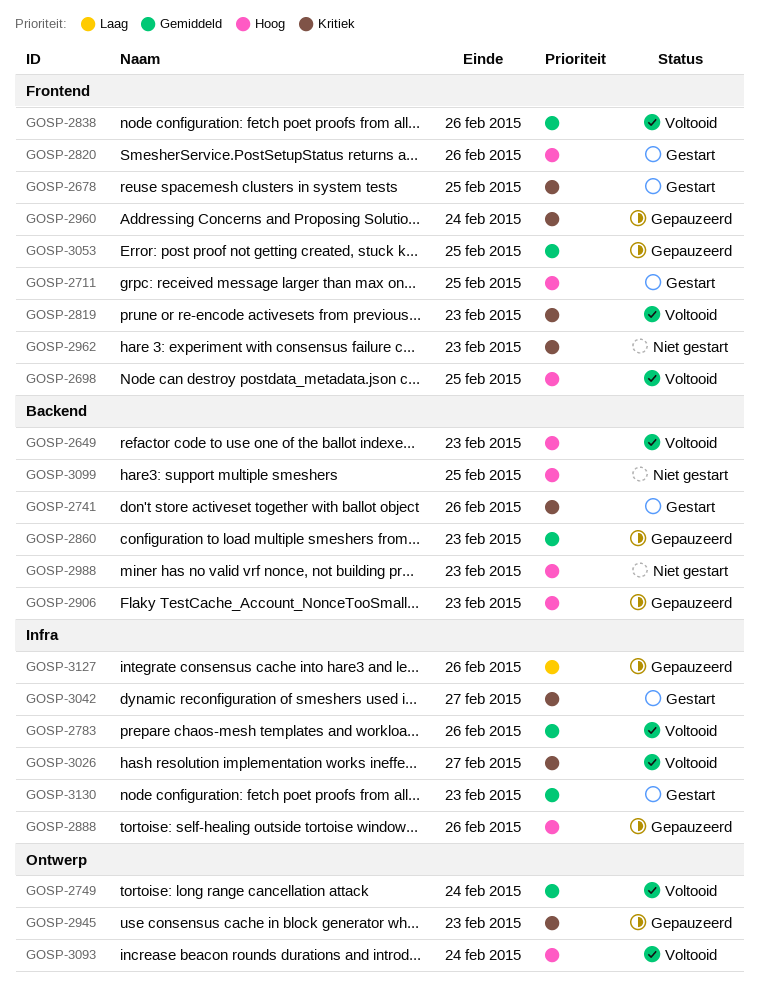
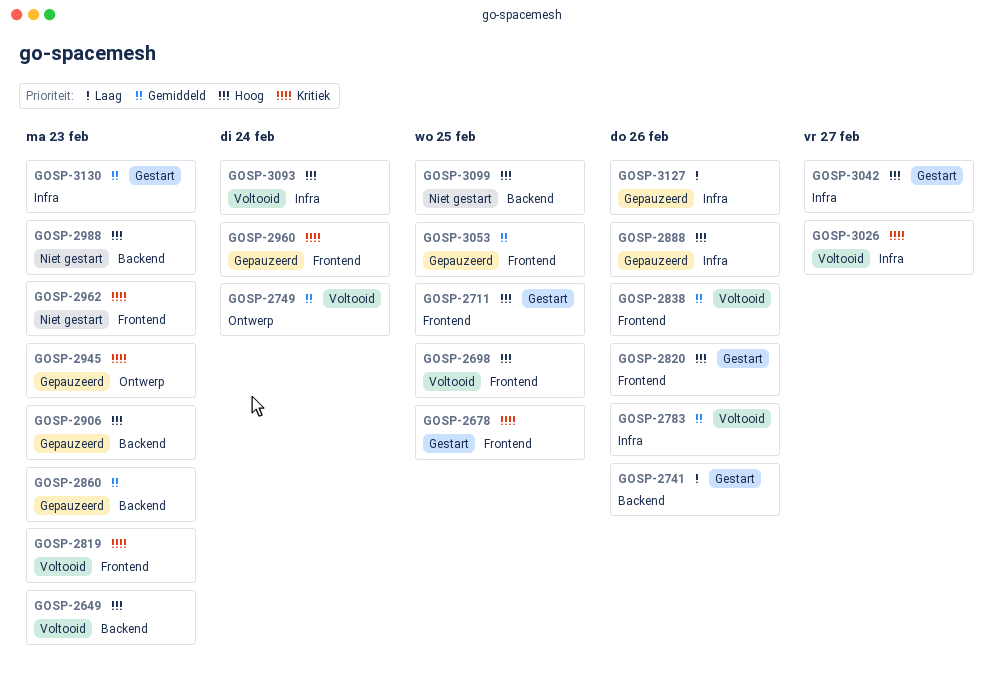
GOSP-2741, priority: Kritiek -> Laag
GOSP-3042, priority: Kritiek -> Hoog
GOSP-3093, label: Ontwerp -> Infra

